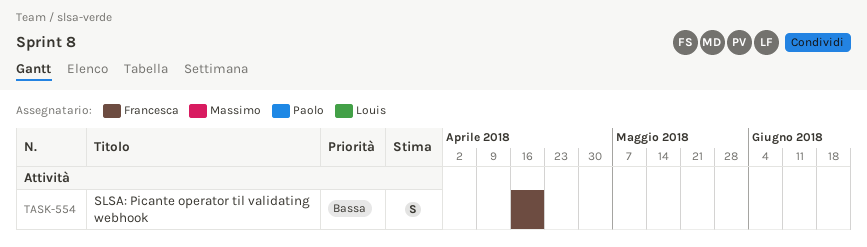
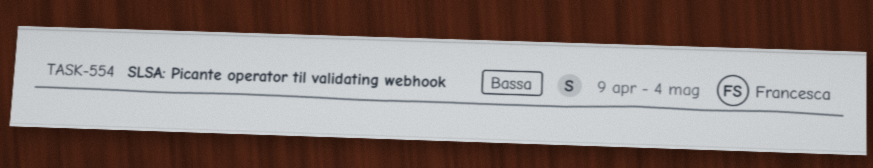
TASK-554, start: Apr 16 -> Apr 9
TASK-554, due: Apr 20 -> May 4

